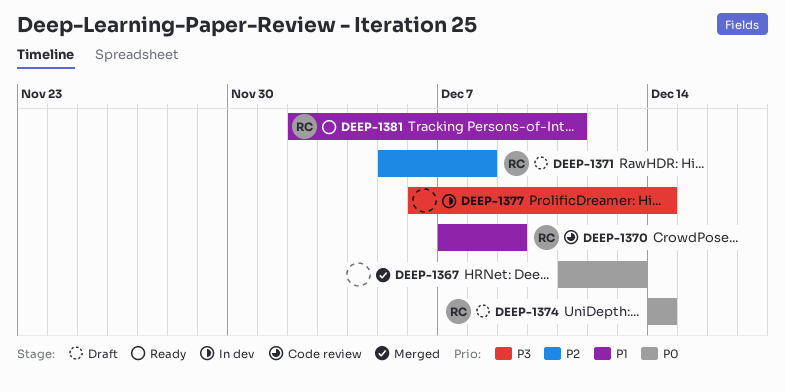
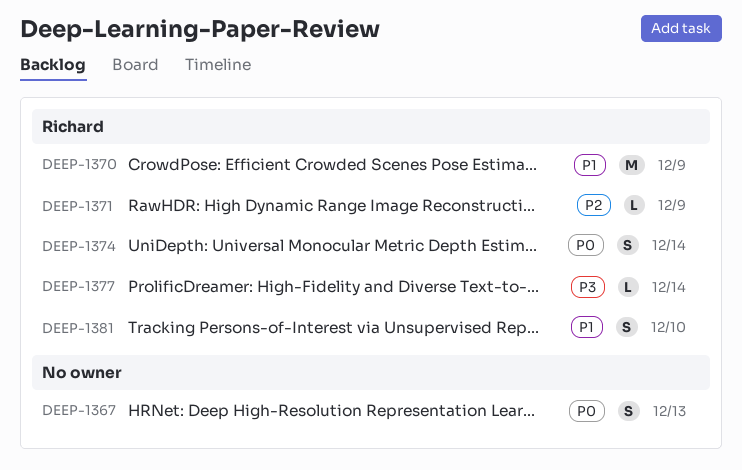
DEEP-1371, due: Dec 8 -> Dec 9
DEEP-1377, owner: none -> Richard
DEEP-1381, due: Dec 11 -> Dec 10

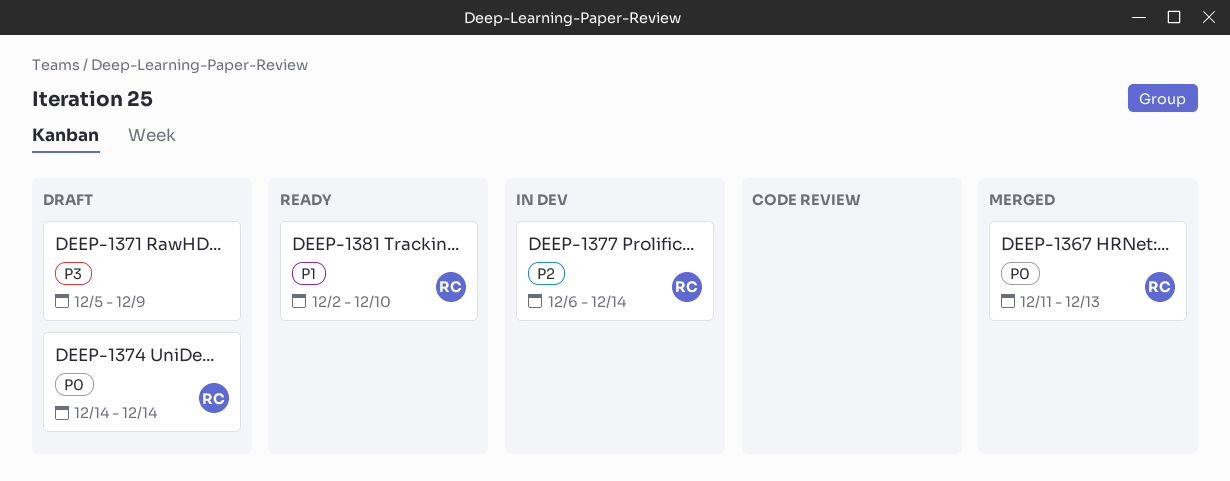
DEEP-1367, owner: none -> Richard
DEEP-1370: present -> none
DEEP-1371, owner: Richard -> none
DEEP-1371, priority: P2 -> P3
DEEP-1377, priority: P3 -> P2

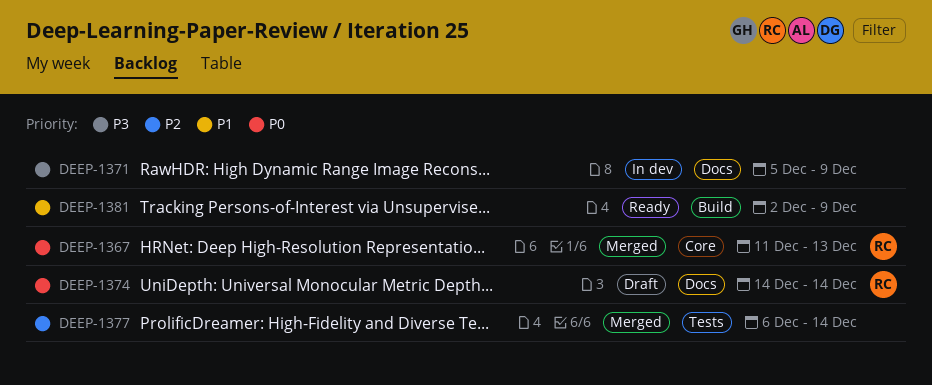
DEEP-1371, status: Draft -> In dev
DEEP-1377, status: In dev -> Merged
DEEP-1377, owner: RC -> none
DEEP-1381, owner: RC -> none
DEEP-1381, due: Dec 10 -> Dec 9

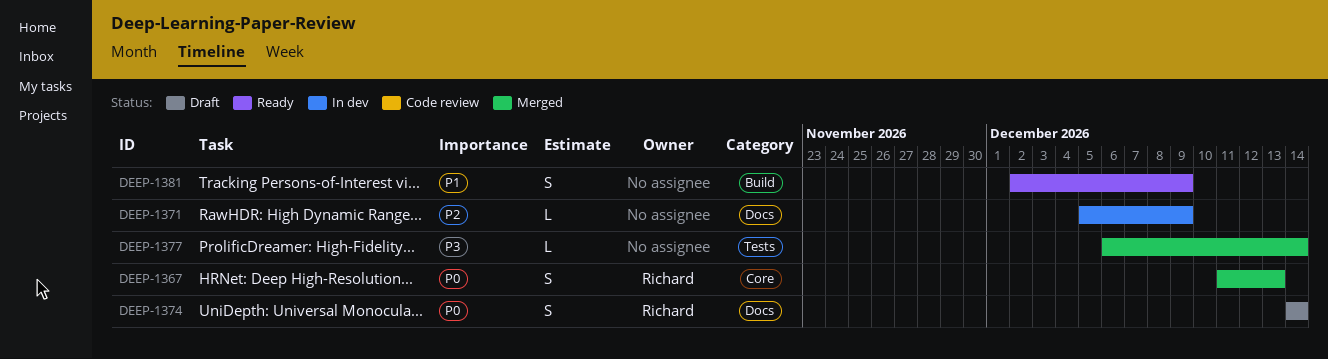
DEEP-1371, priority: P3 -> P2
DEEP-1377, priority: P2 -> P3

